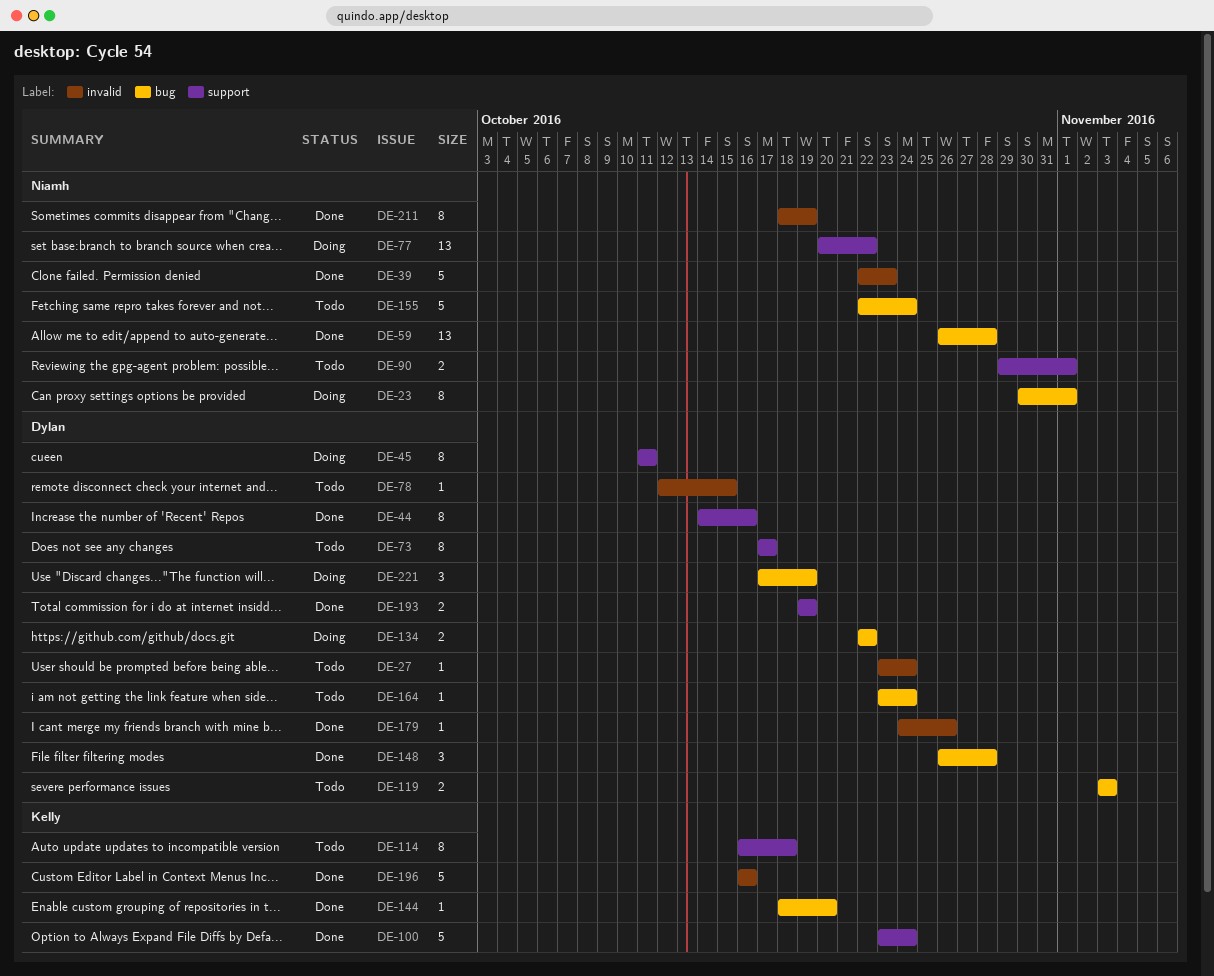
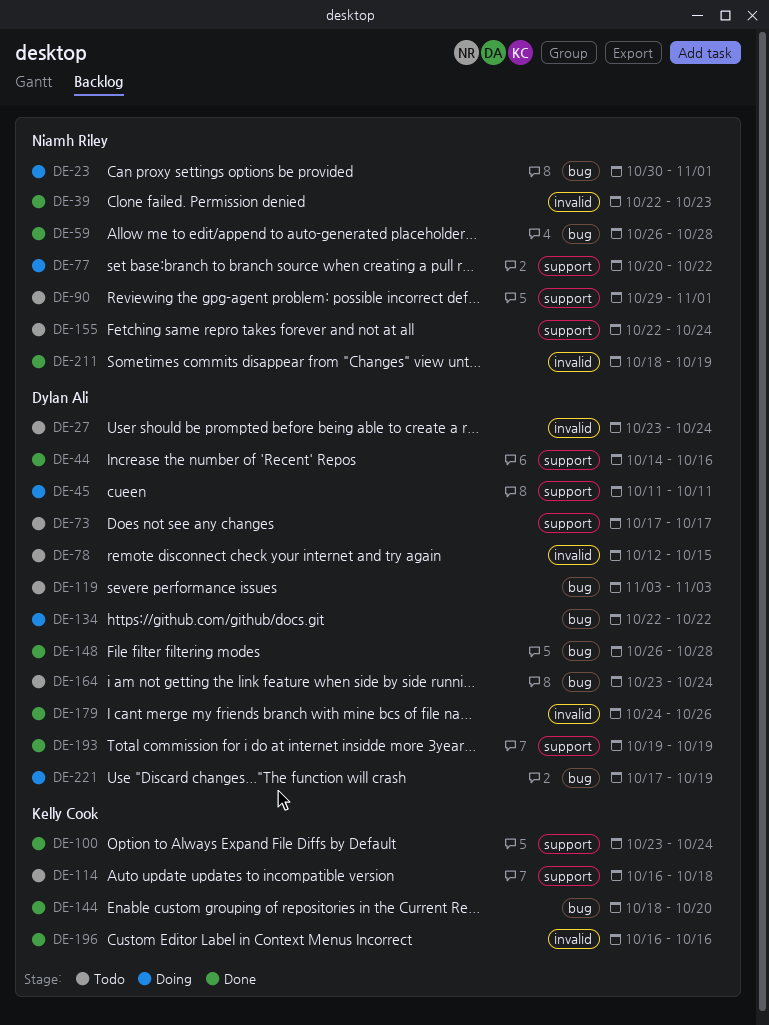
DE-155, label: bug -> support

